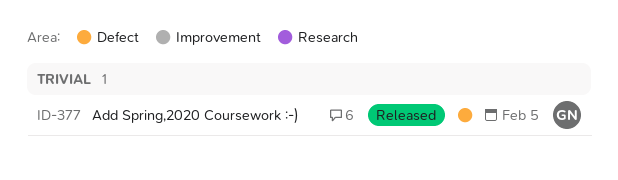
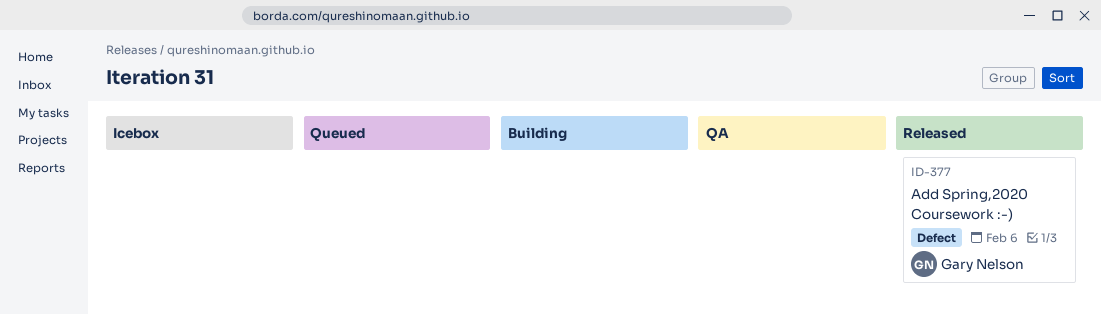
ID-377, due: Feb 5 -> Feb 6

